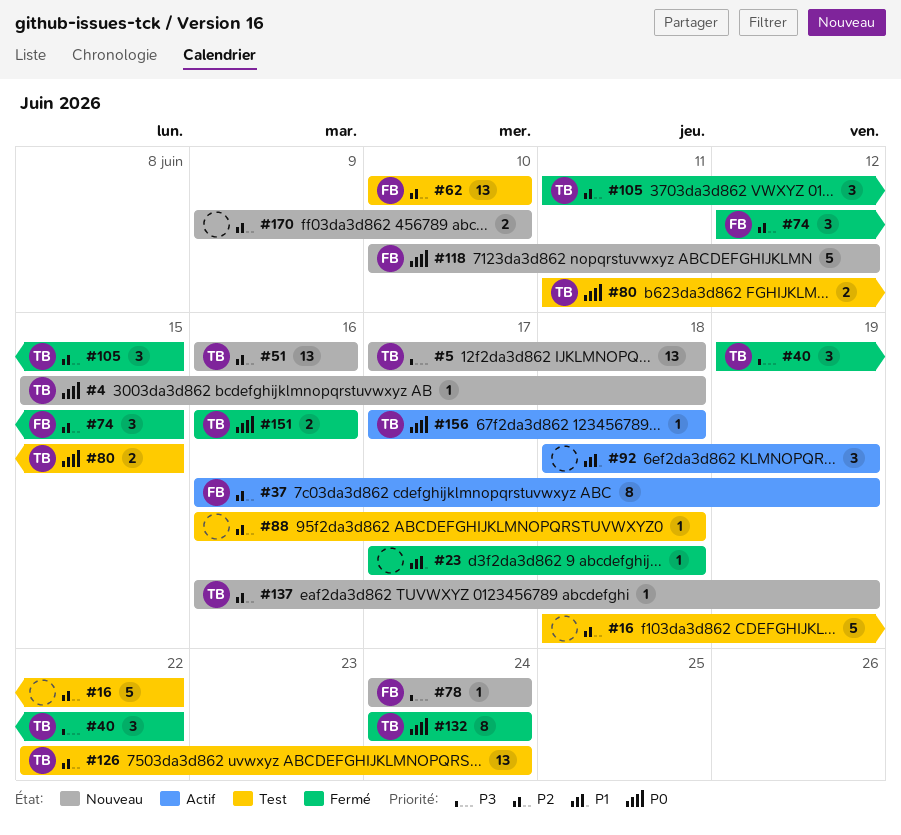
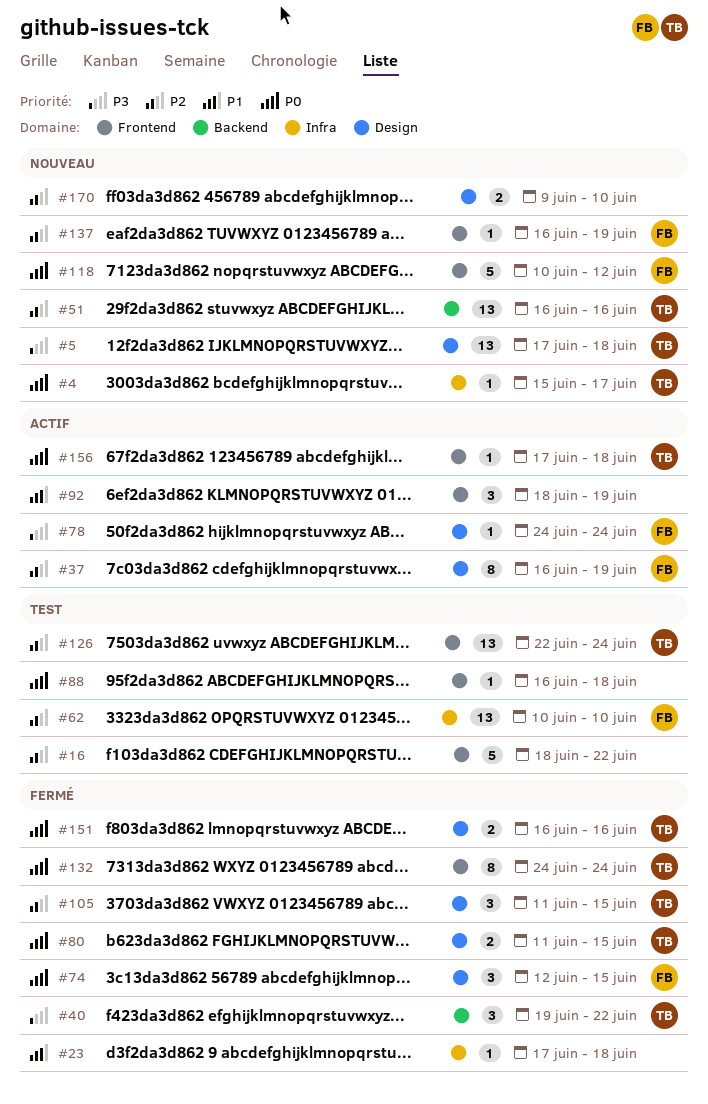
#4, due: Jun 18 -> Jun 17
#74, priority: P2 -> P0
#78, status: Nouveau -> Actif
#80, status: Test -> Fermé
#88, priority: P2 -> P0
#137, owner: TB -> FB

